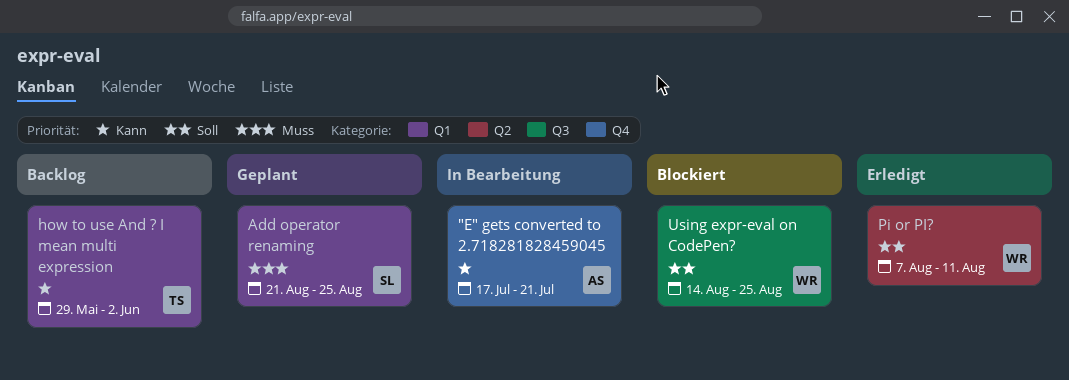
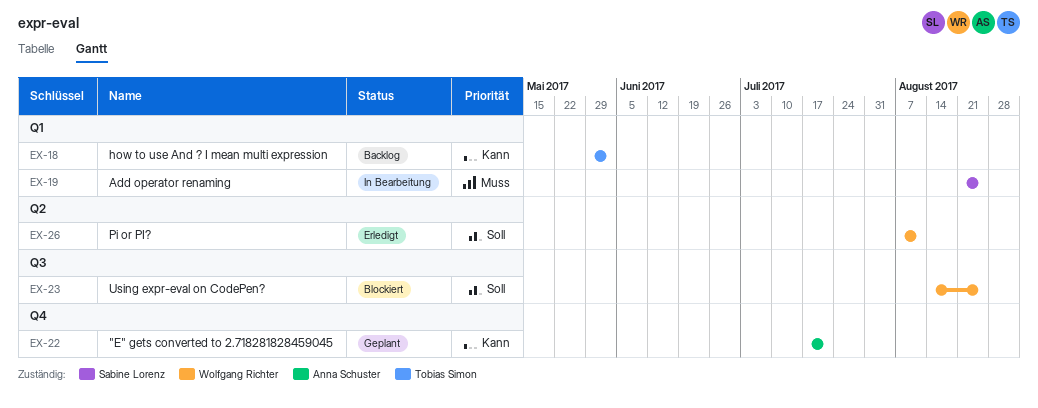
"E" gets converted to 2.718281828459045, status: In Bearbeitung -> Geplant
Add operator renaming, status: Geplant -> In Bearbeitung

